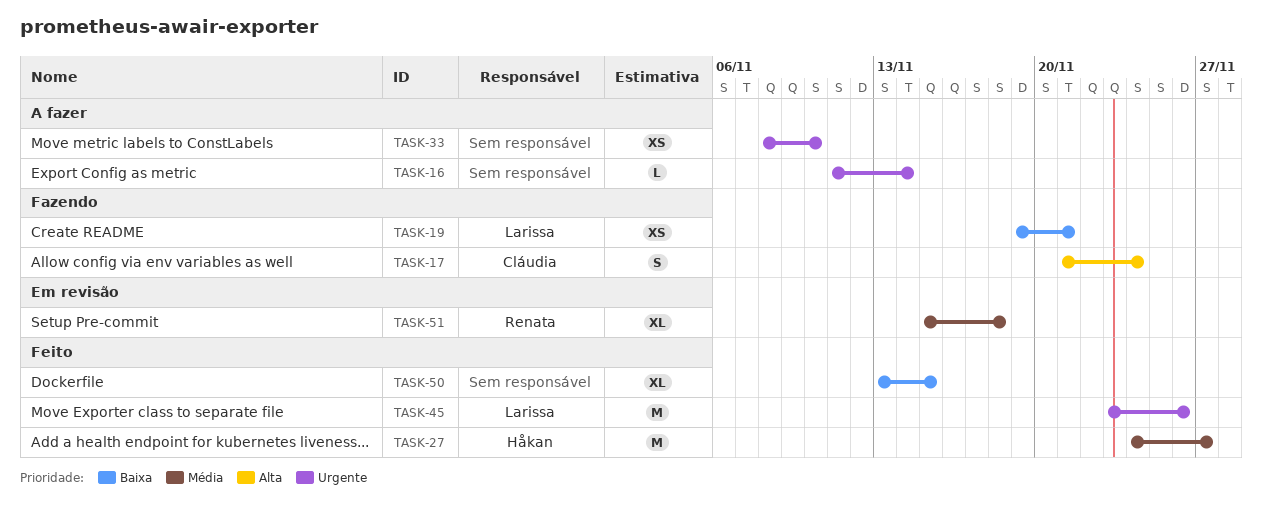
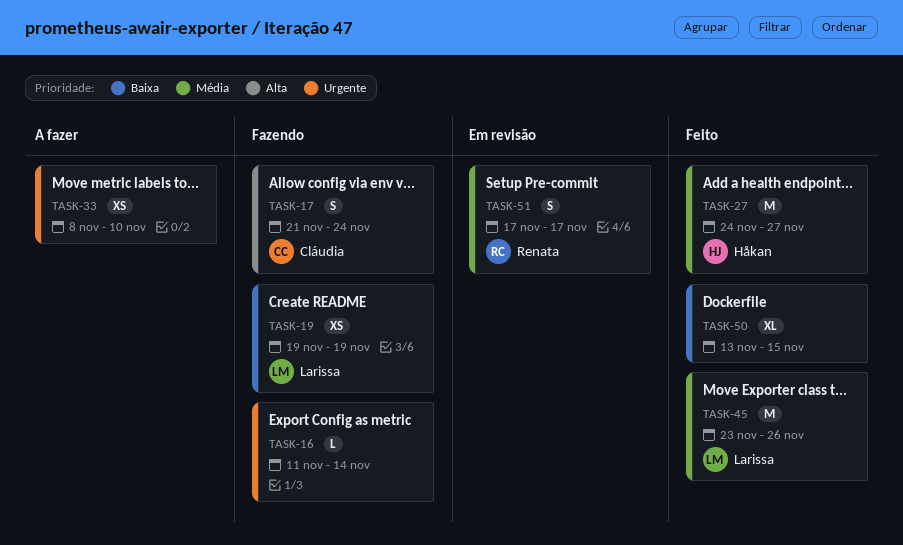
TASK-16, status: A fazer -> Fazendo
TASK-19, due: Nov 21 -> Nov 19
TASK-45, priority: Urgente -> Média
TASK-51, estimate: XL -> S
TASK-51, start: Nov 15 -> Nov 17
TASK-51, due: Nov 18 -> Nov 17

